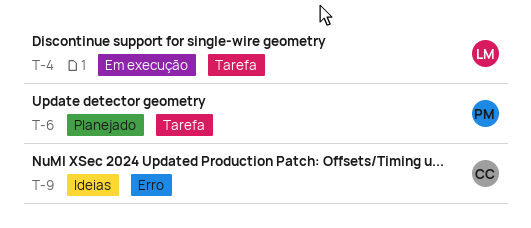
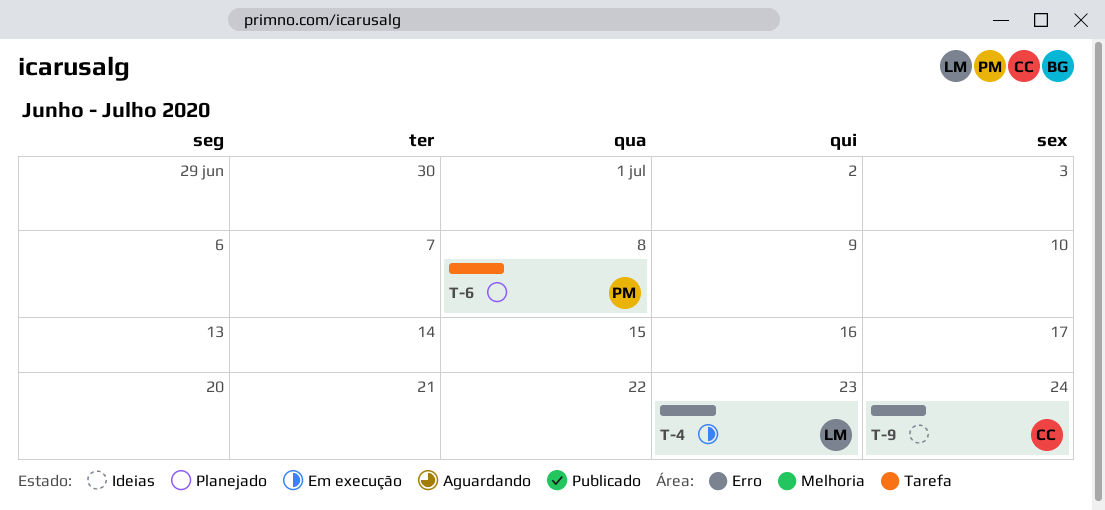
T-4, label: Tarefa -> Erro

